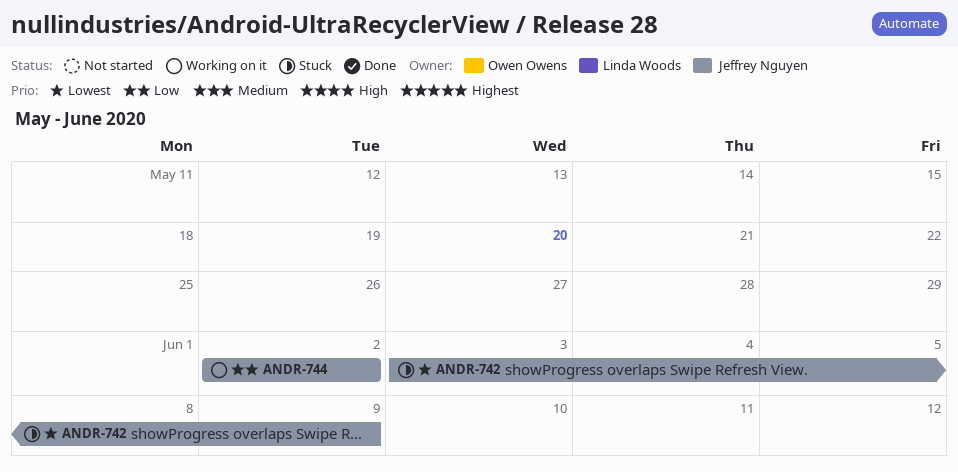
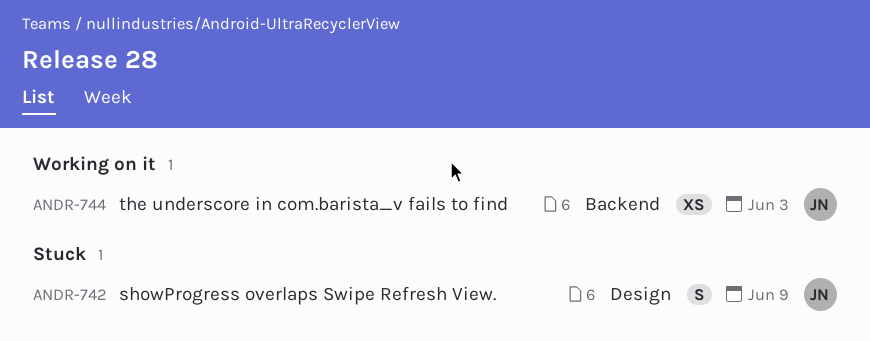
ANDR-744, due: Jun 2 -> Jun 3

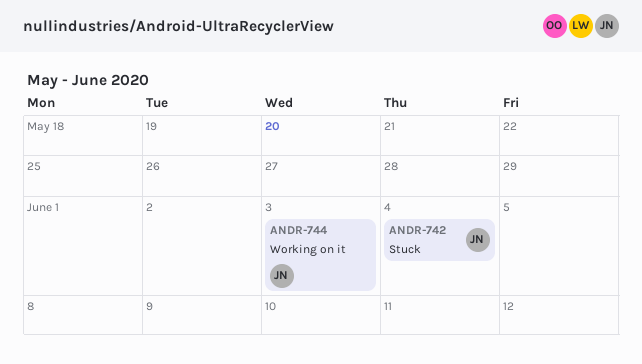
ANDR-742, due: Jun 9 -> Jun 4

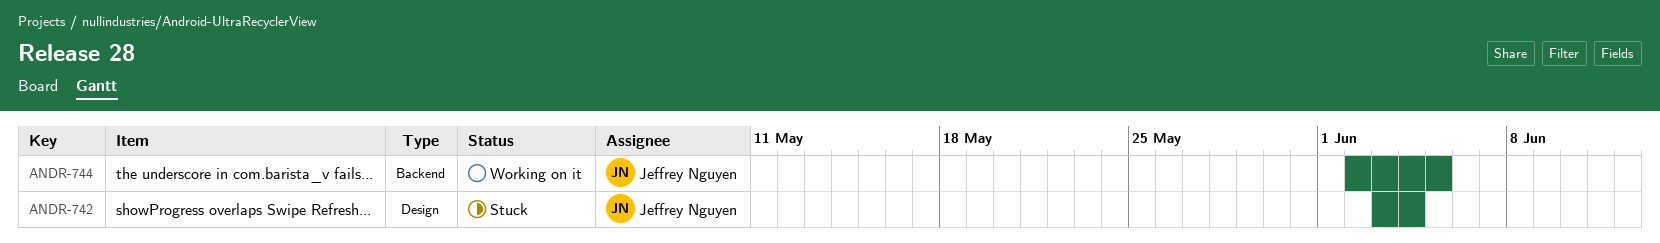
ANDR-744, due: Jun 3 -> Jun 5

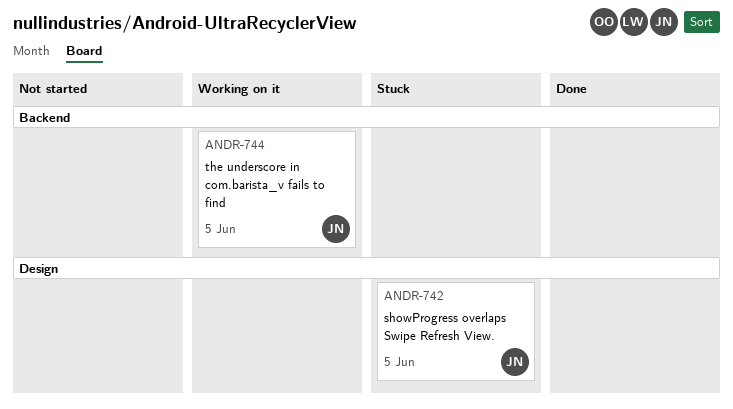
ANDR-742, due: Jun 4 -> Jun 5

